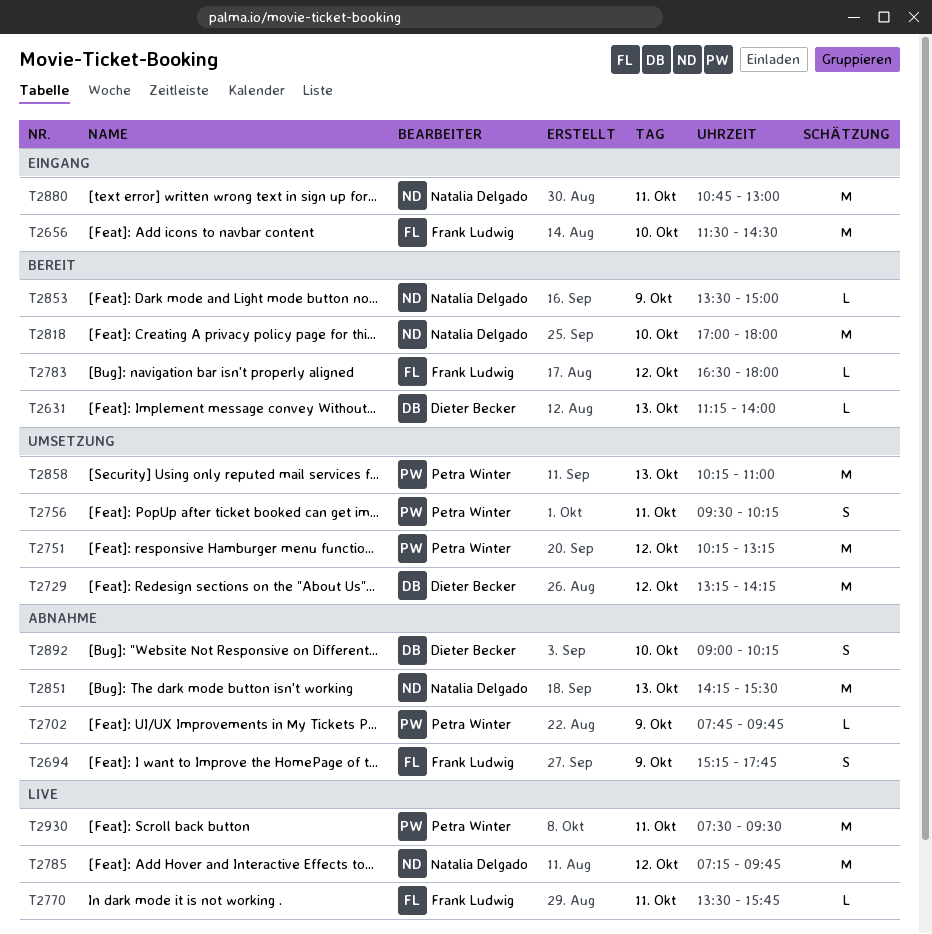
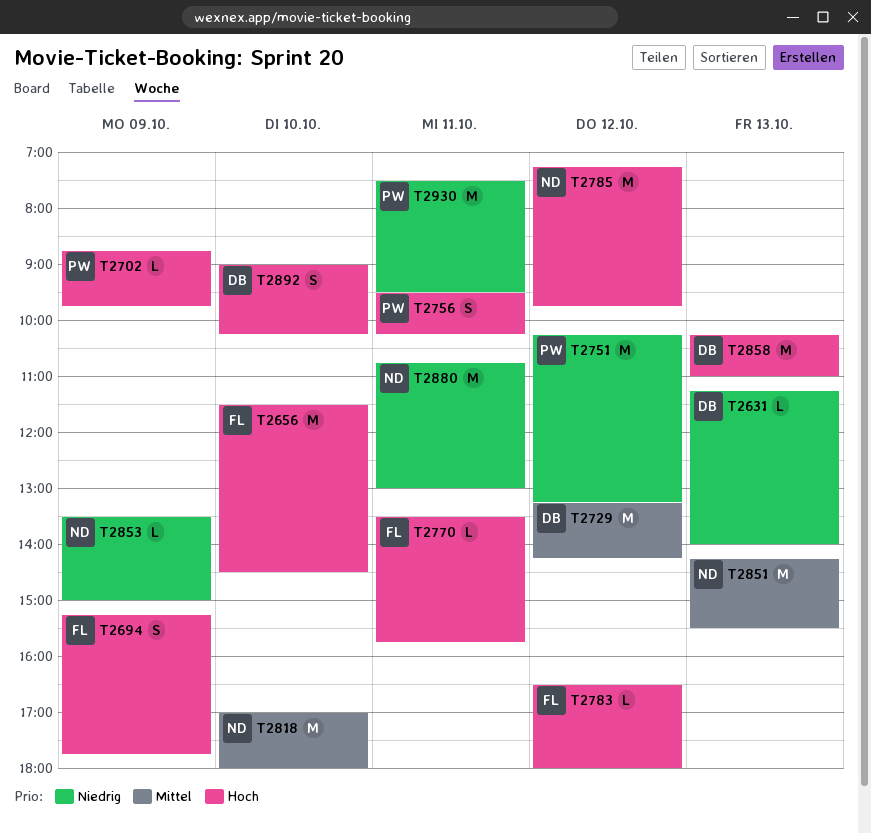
T2702, begins: 07:45 -> 08:45
T2858, owner: Petra Winter -> Dieter Becker

